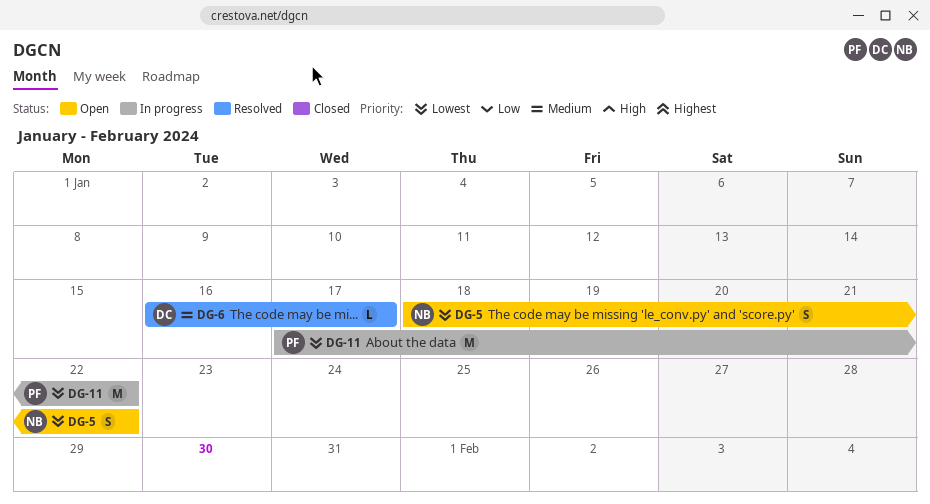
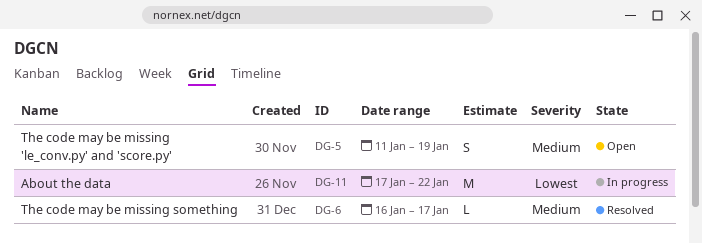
DG-5, priority: Lowest -> Medium
DG-5, start: Jan 18 -> Jan 11
DG-5, due: Jan 22 -> Jan 19

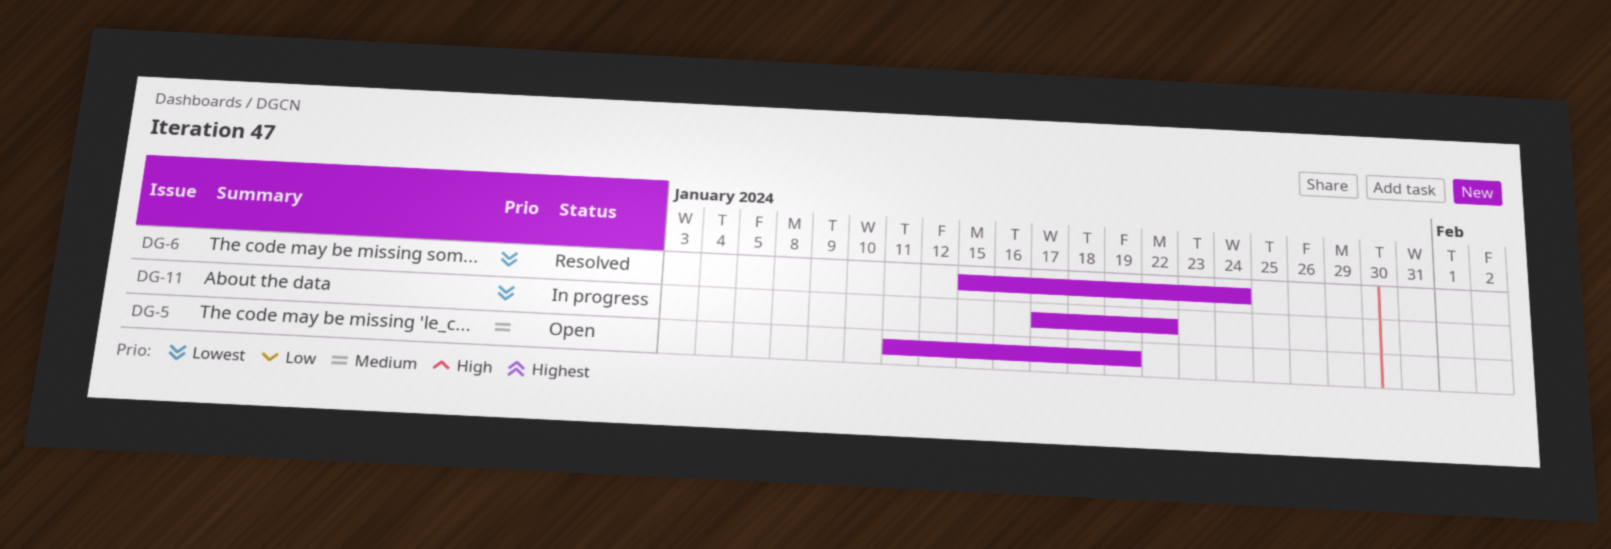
DG-6, priority: Medium -> Lowest
DG-6, start: Jan 16 -> Jan 15
DG-6, due: Jan 17 -> Jan 24

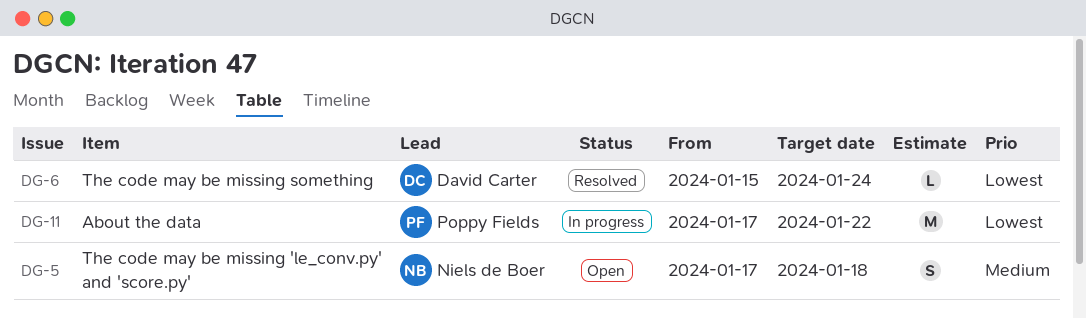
DG-5, start: Jan 11 -> Jan 17
DG-5, due: Jan 19 -> Jan 18

